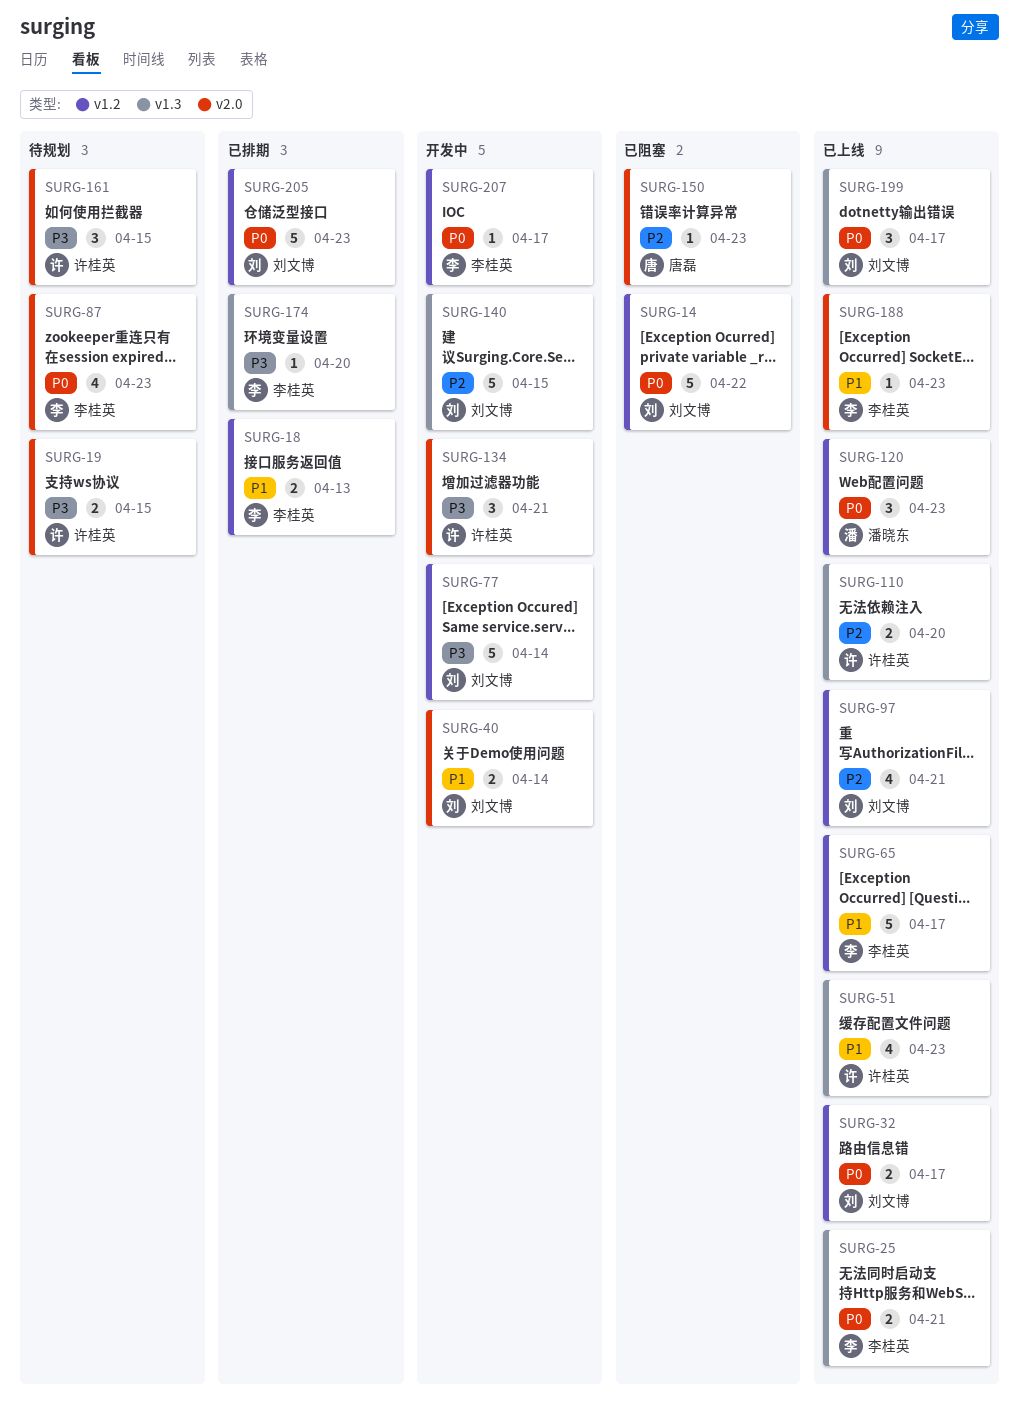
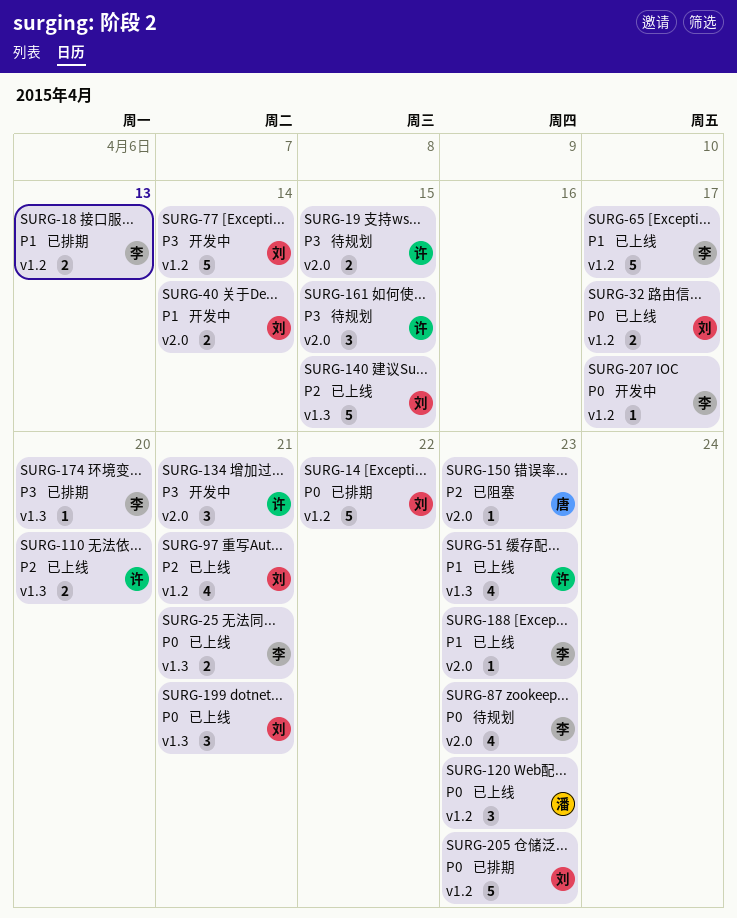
SURG-14, status: 已阻塞 -> 已排期
SURG-140, status: 开发中 -> 已上线
SURG-199, due: Apr 17 -> Apr 21

